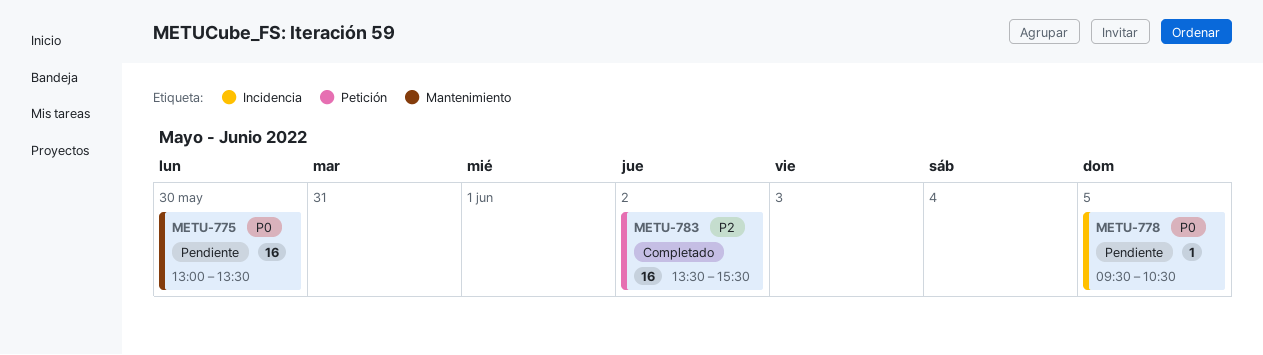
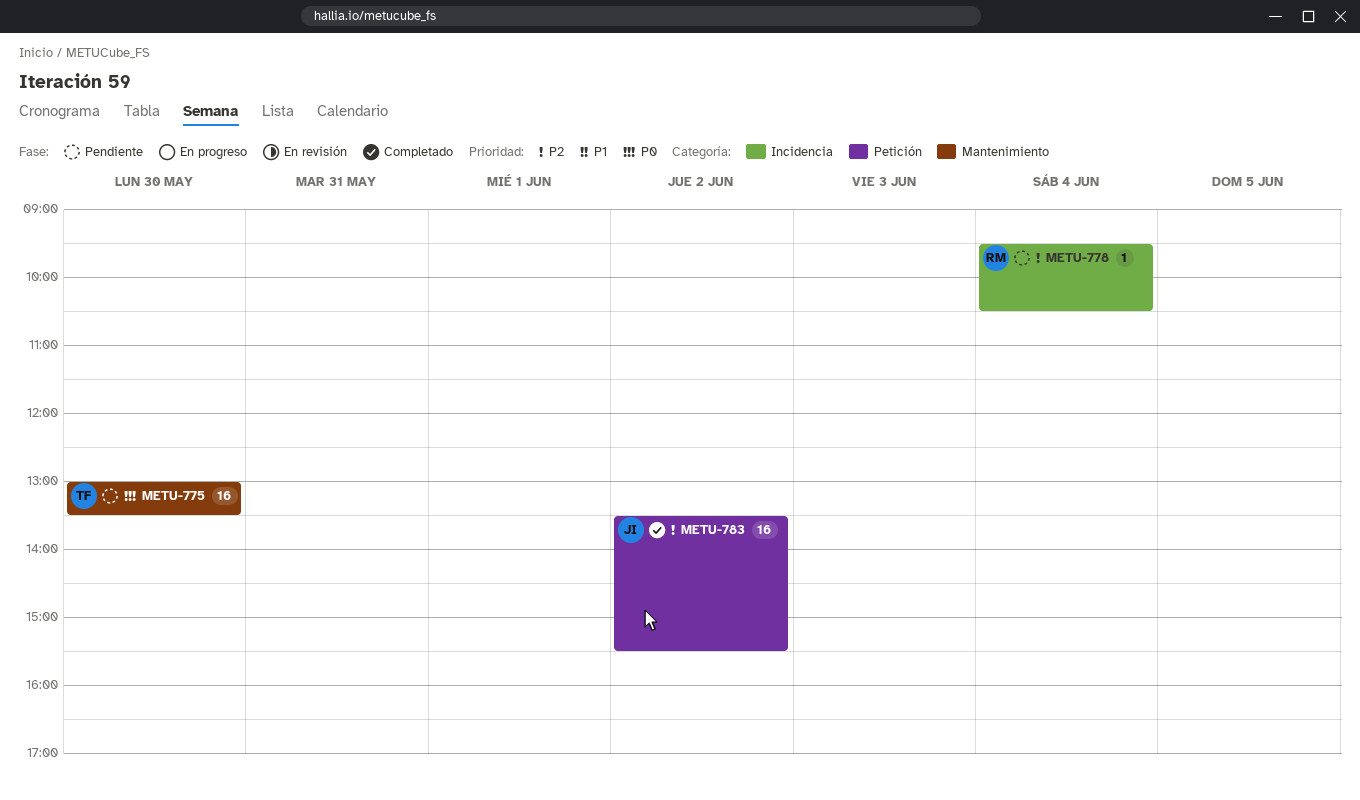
METU-778, priority: P0 -> P2
METU-778, day: Jun 5 -> Jun 4

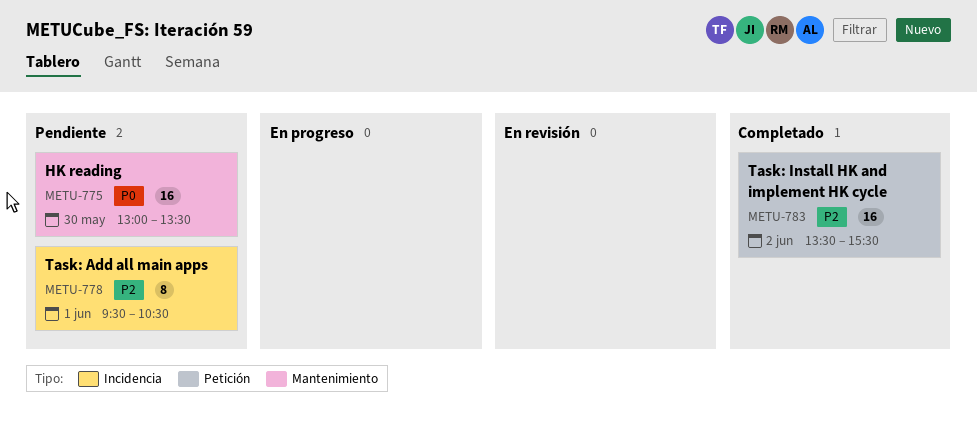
METU-778, estimate: 1 -> 8
METU-778, day: Jun 4 -> Jun 1

